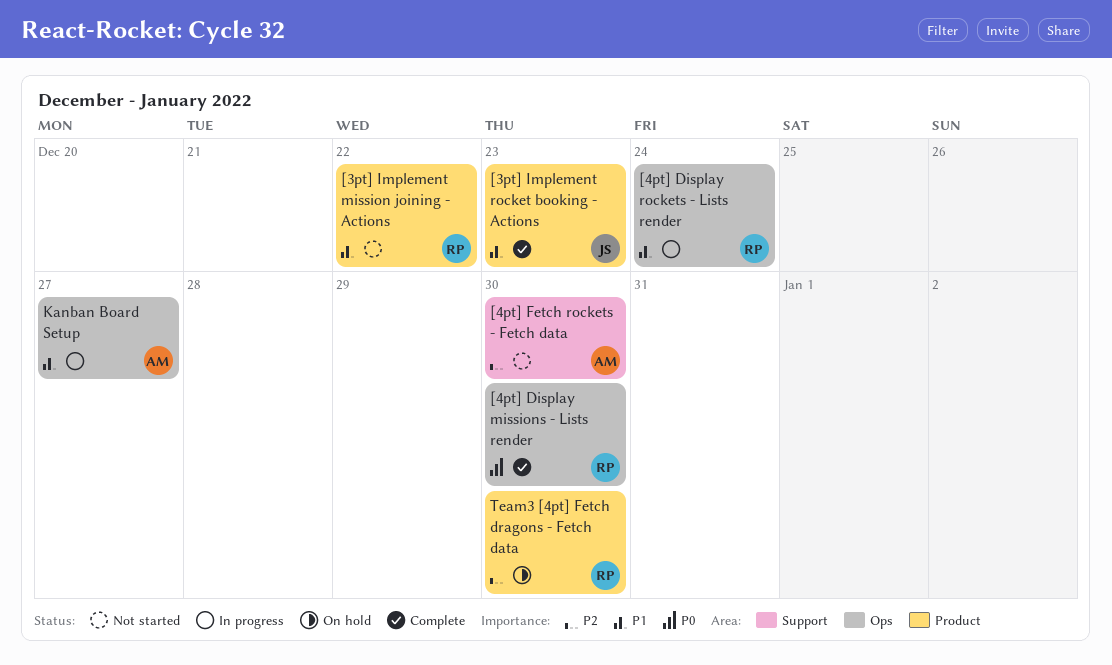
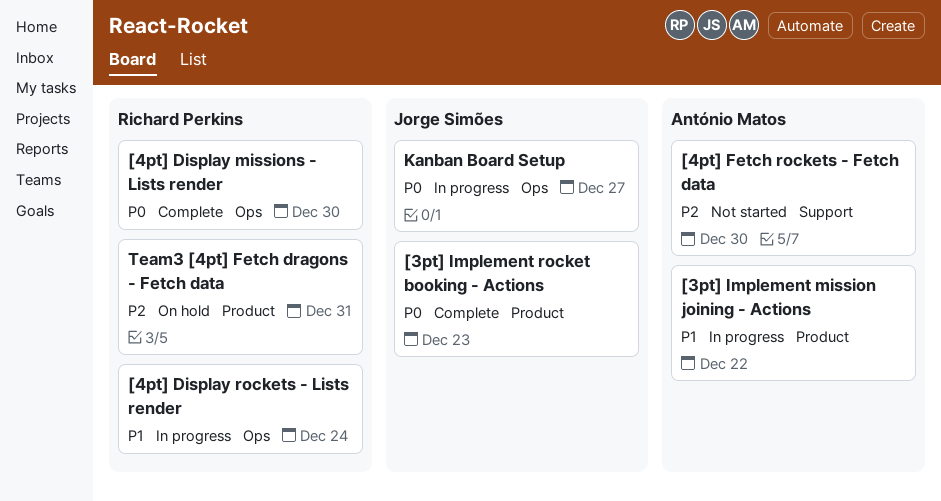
[3pt] Implement mission joining - Actions, status: Not started -> In progress
[3pt] Implement mission joining - Actions, owner: Richard Perkins -> António Matos
[3pt] Implement rocket booking - Actions, priority: P1 -> P0
Kanban Board Setup, owner: António Matos -> Jorge Simões
Kanban Board Setup, priority: P1 -> P0
Team3 [4pt] Fetch dragons - Fetch data, due: Dec 30 -> Dec 31

